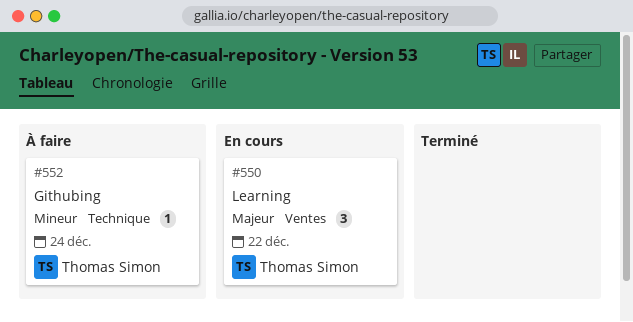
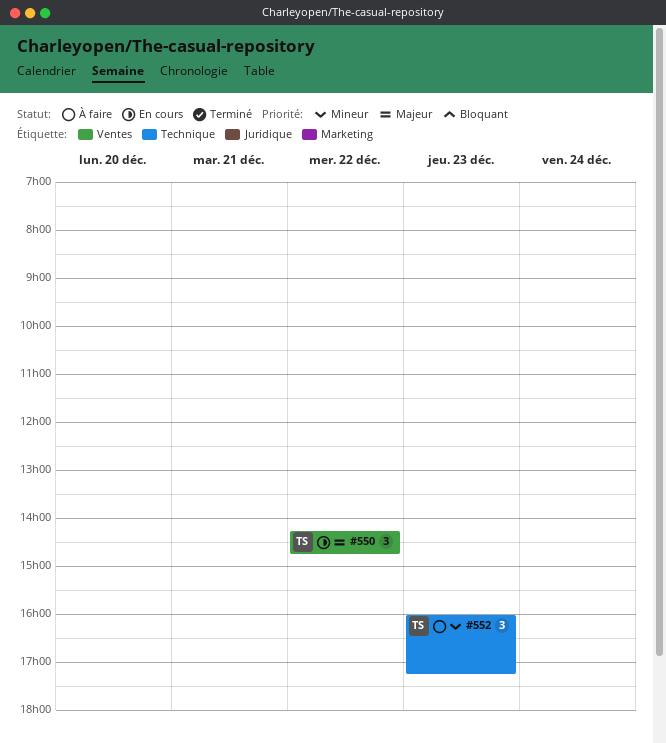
#552, estimate: 1 -> 3
#552, day: Dec 24 -> Dec 23

